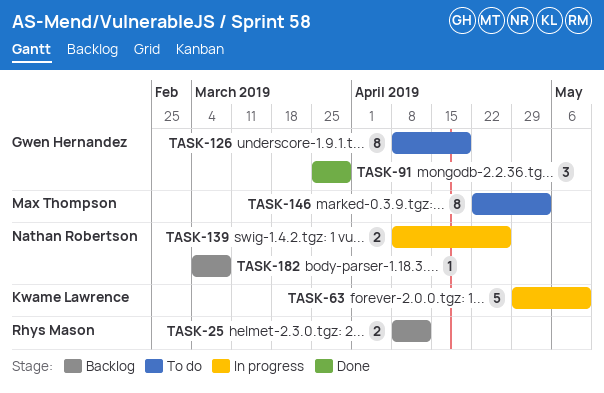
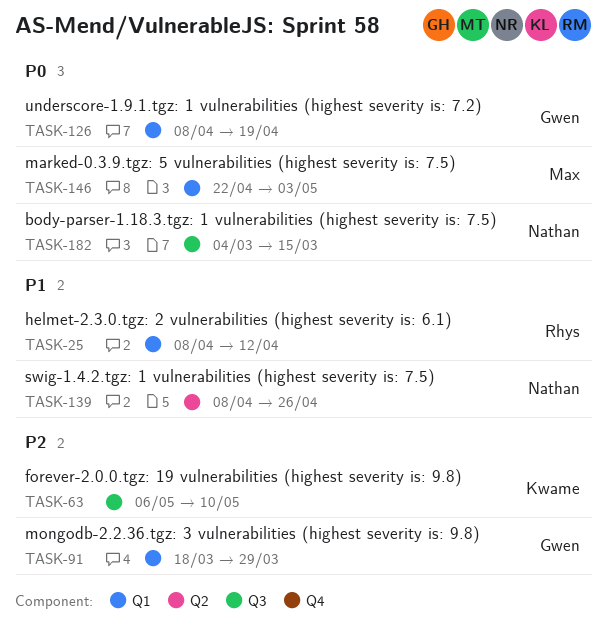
TASK-63, start: Apr 29 -> May 6
TASK-91, start: Mar 25 -> Mar 18
TASK-182, due: Mar 8 -> Mar 15

